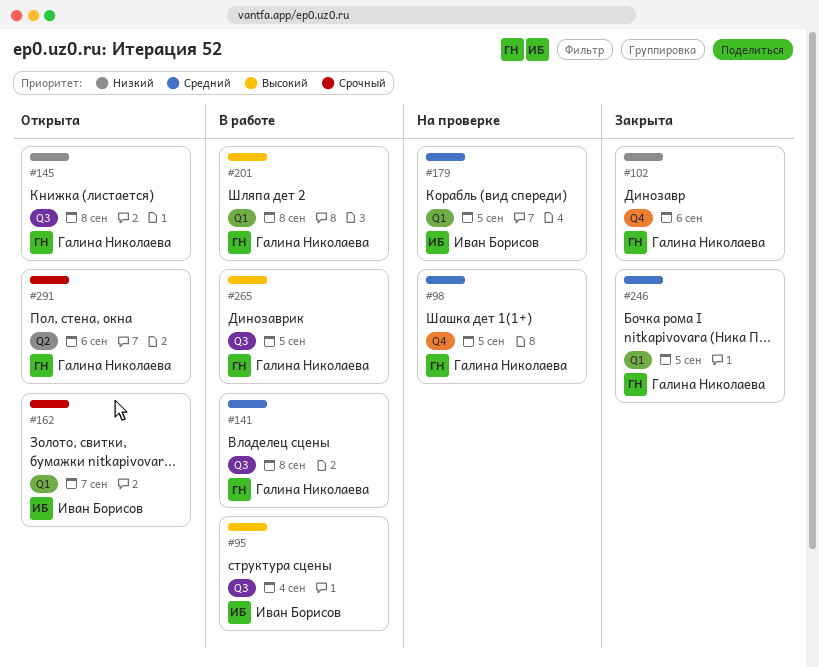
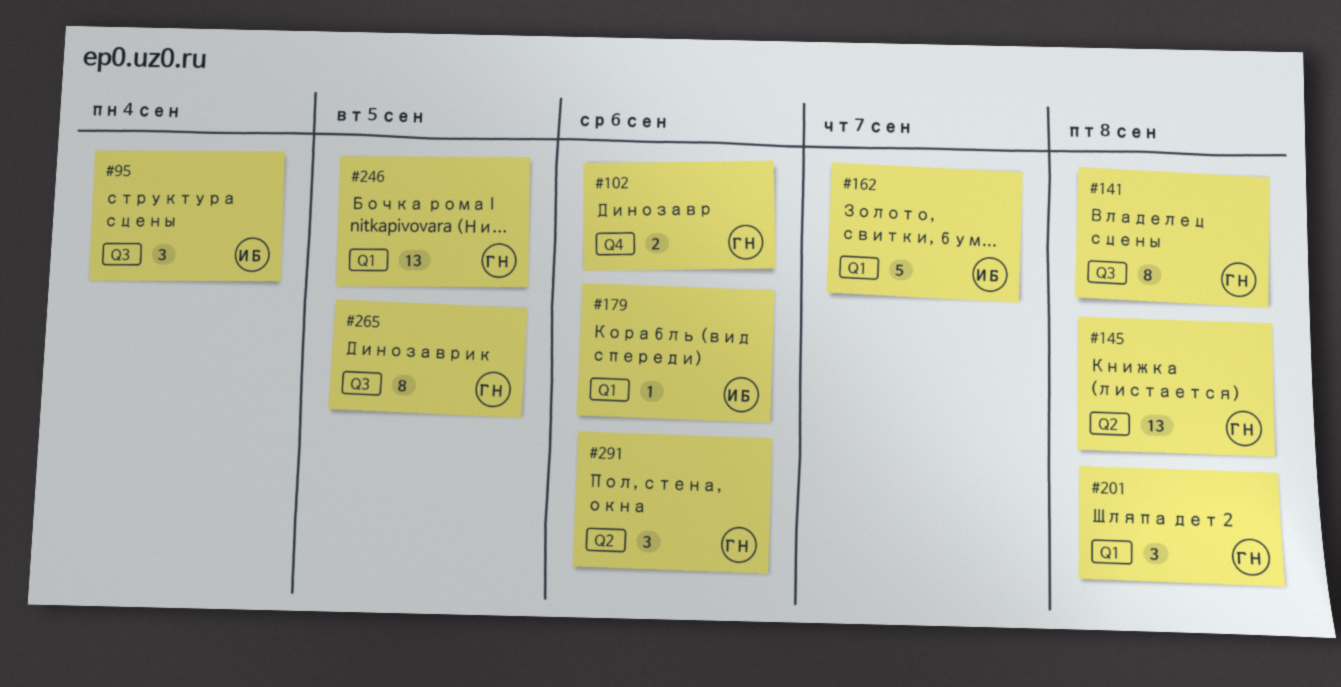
#98: present -> none
#145, label: Q3 -> Q2
#179, due: Sep 5 -> Sep 6

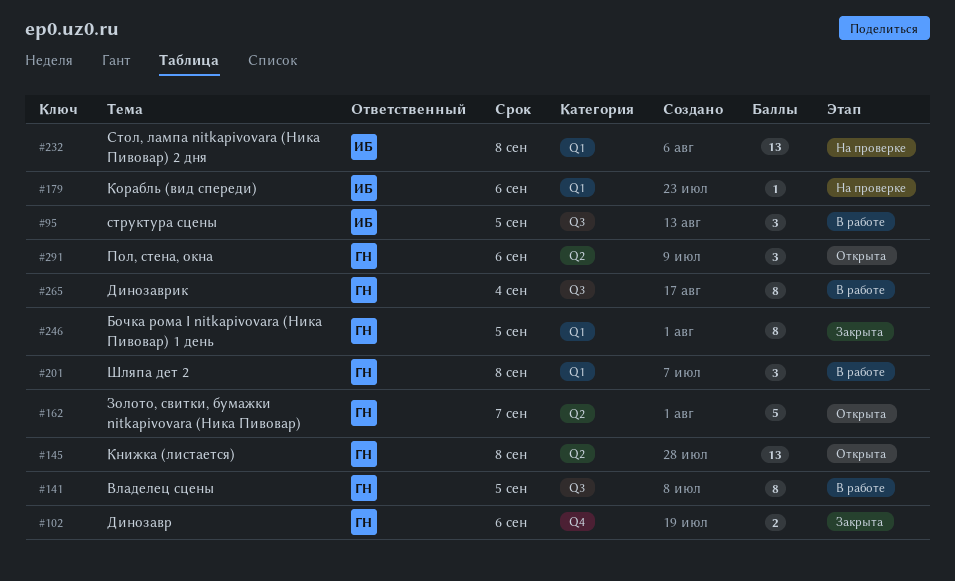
#95, due: Sep 4 -> Sep 5
#141, due: Sep 8 -> Sep 5
#162, owner: ИБ -> ГН
#162, label: Q1 -> Q2
#232: none -> present
#246, estimate: 13 -> 8
#265, due: Sep 5 -> Sep 4

